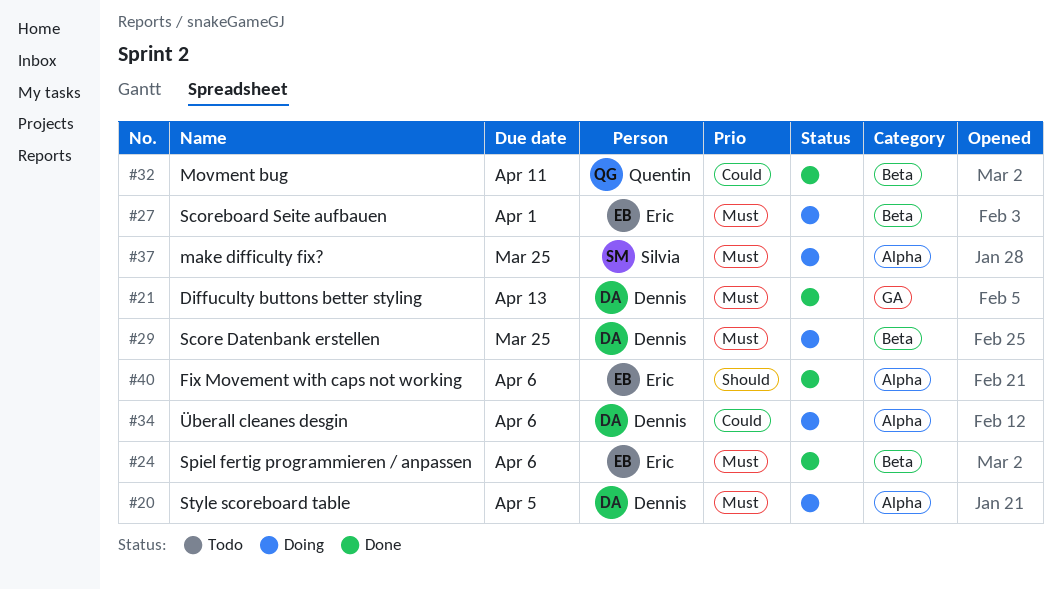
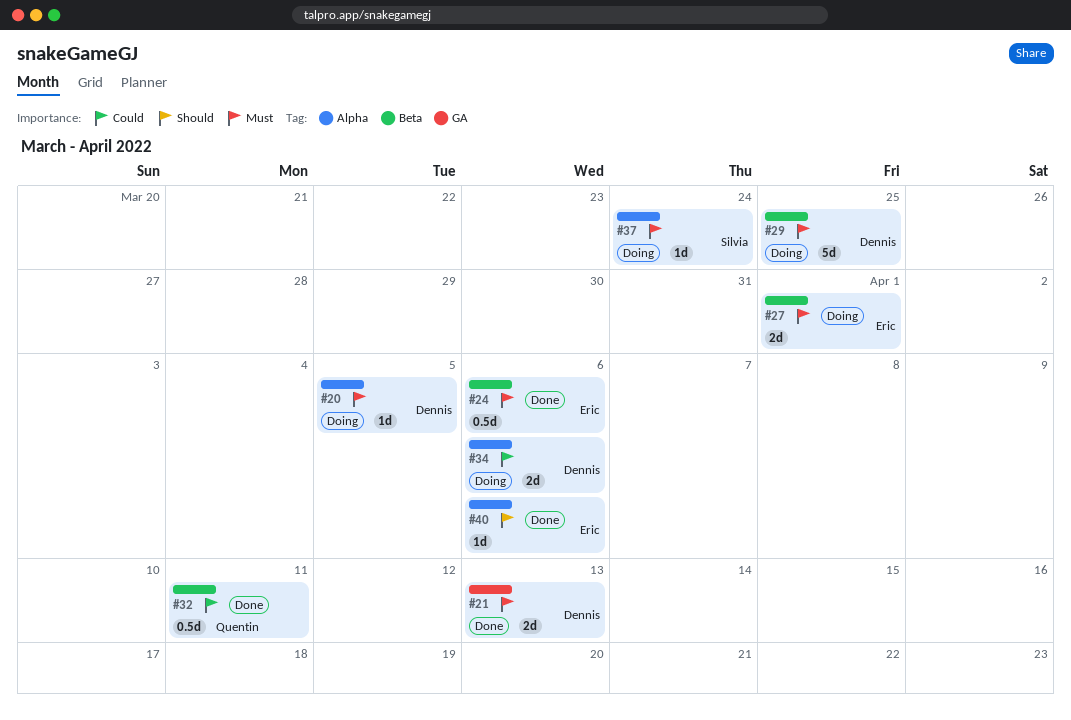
#37, due: Mar 25 -> Mar 24

